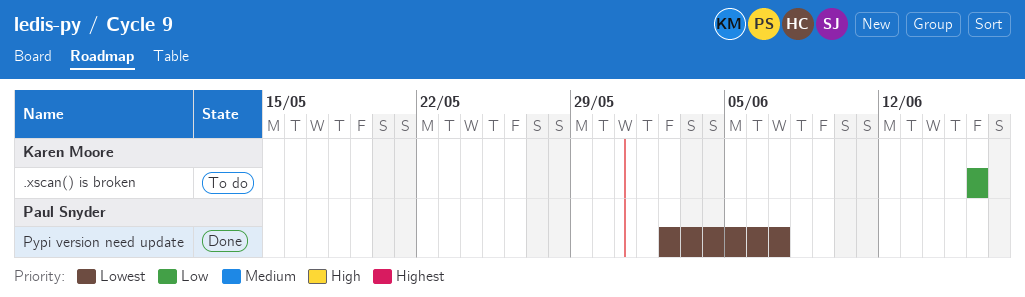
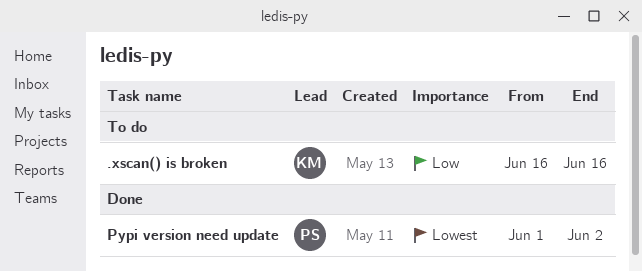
Pypi version need update, start: Jun 2 -> Jun 1
Pypi version need update, due: Jun 7 -> Jun 2

